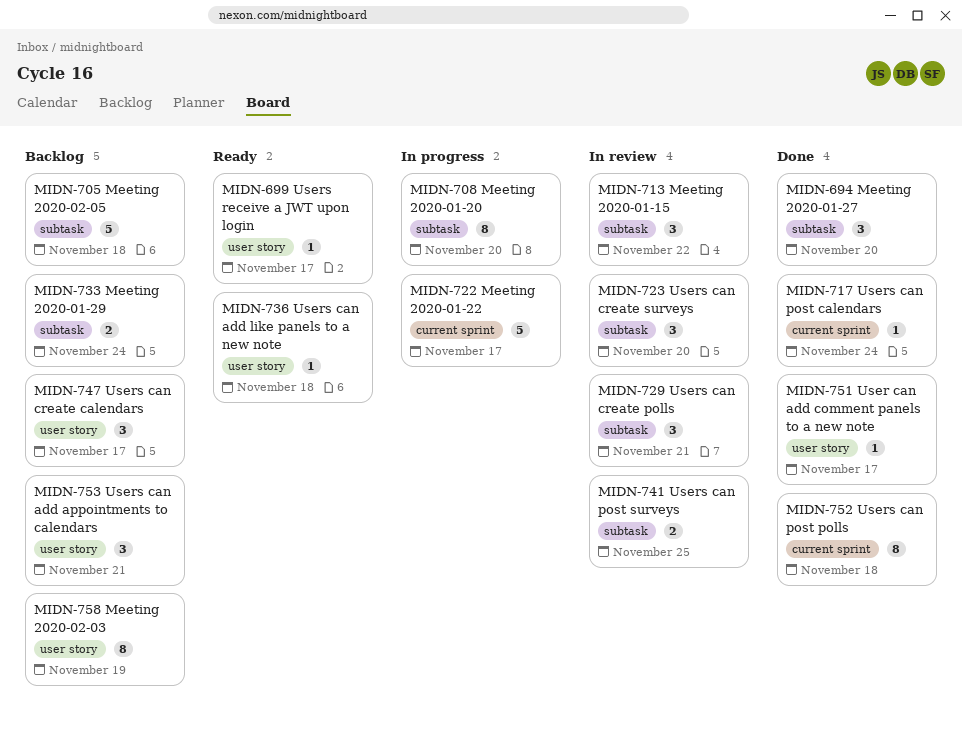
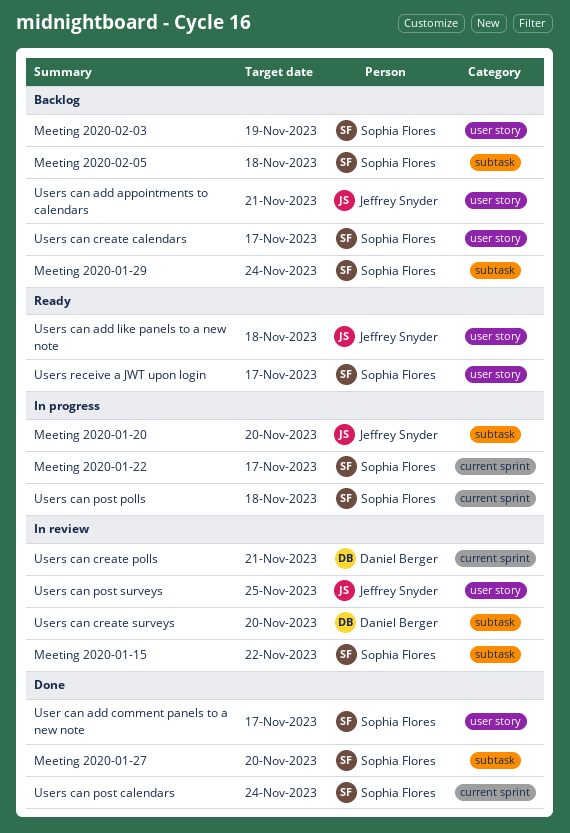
Users can create polls, label: subtask -> current sprint
Users can post polls, status: Done -> In progress
Users can post surveys, label: subtask -> user story

